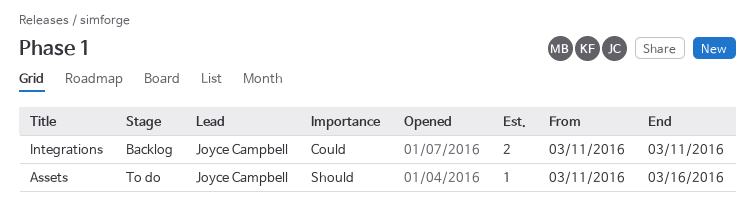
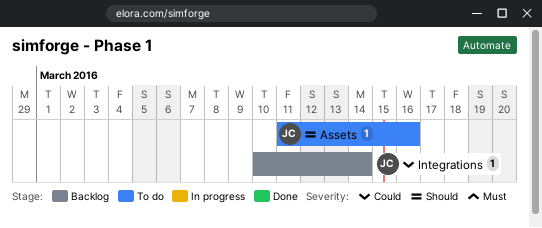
Integrations, estimate: 2 -> 1
Integrations, start: Mar 11 -> Mar 10
Integrations, due: Mar 11 -> Mar 14

